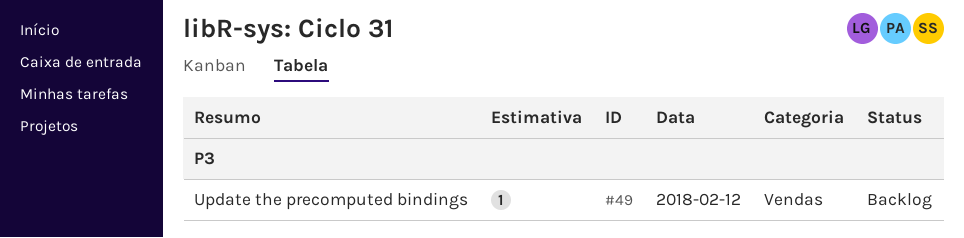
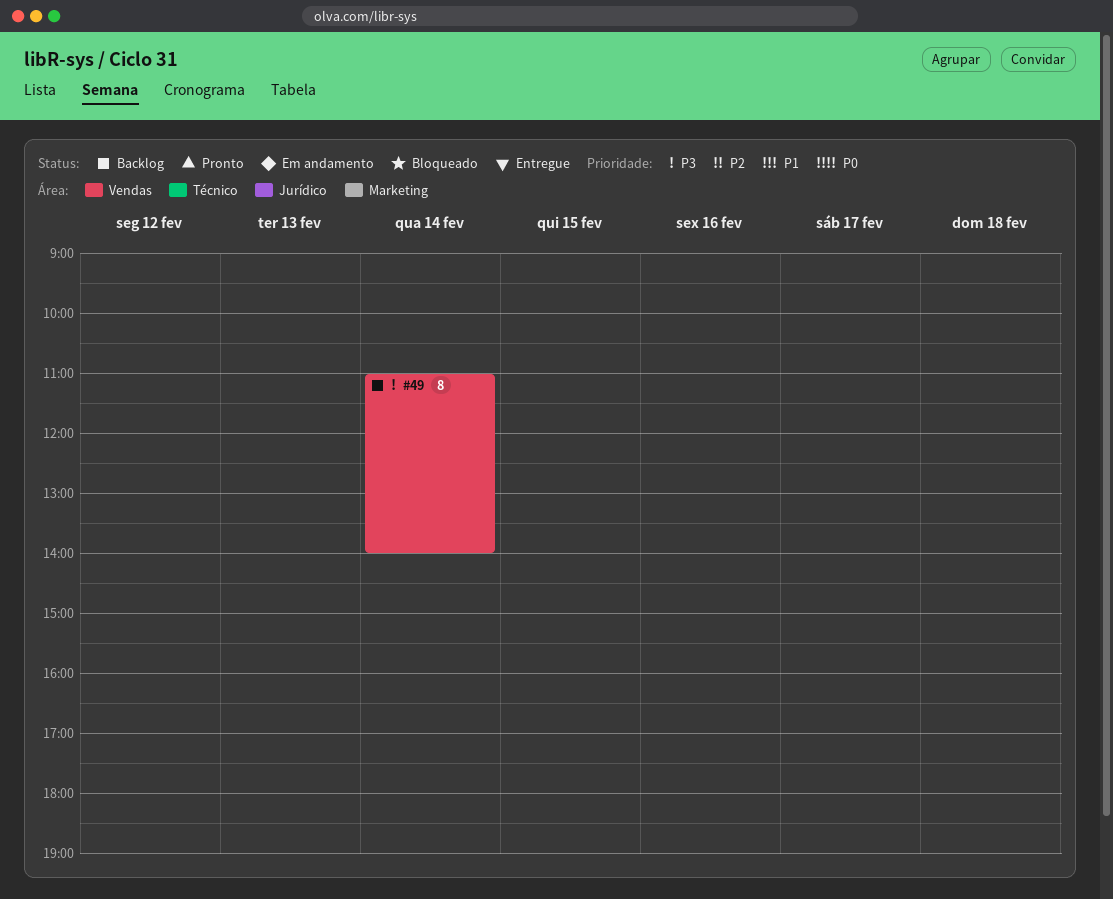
#49, estimate: 1 -> 8
#49, day: Feb 12 -> Feb 14

